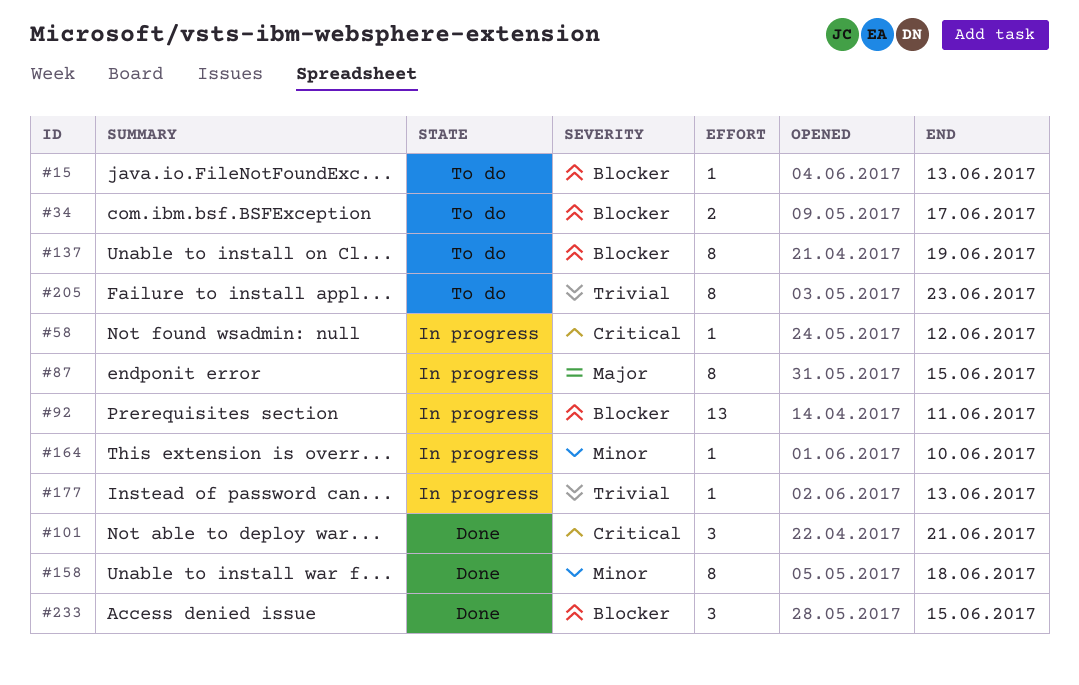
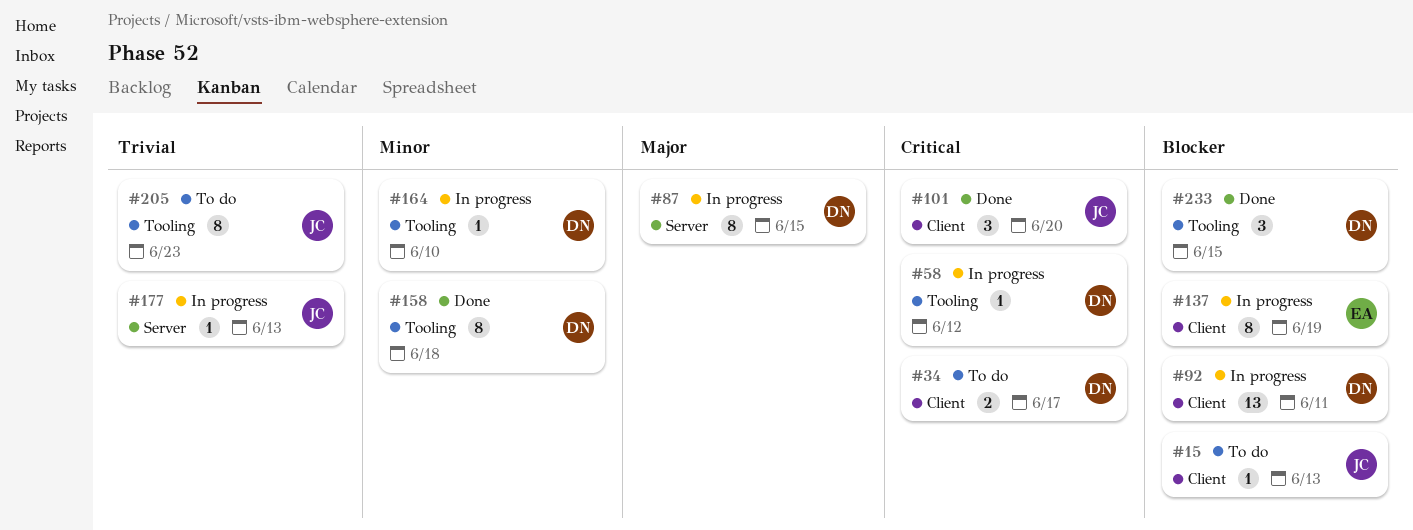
#34, priority: Blocker -> Critical
#101, due: Jun 21 -> Jun 20
#137, status: To do -> In progress

